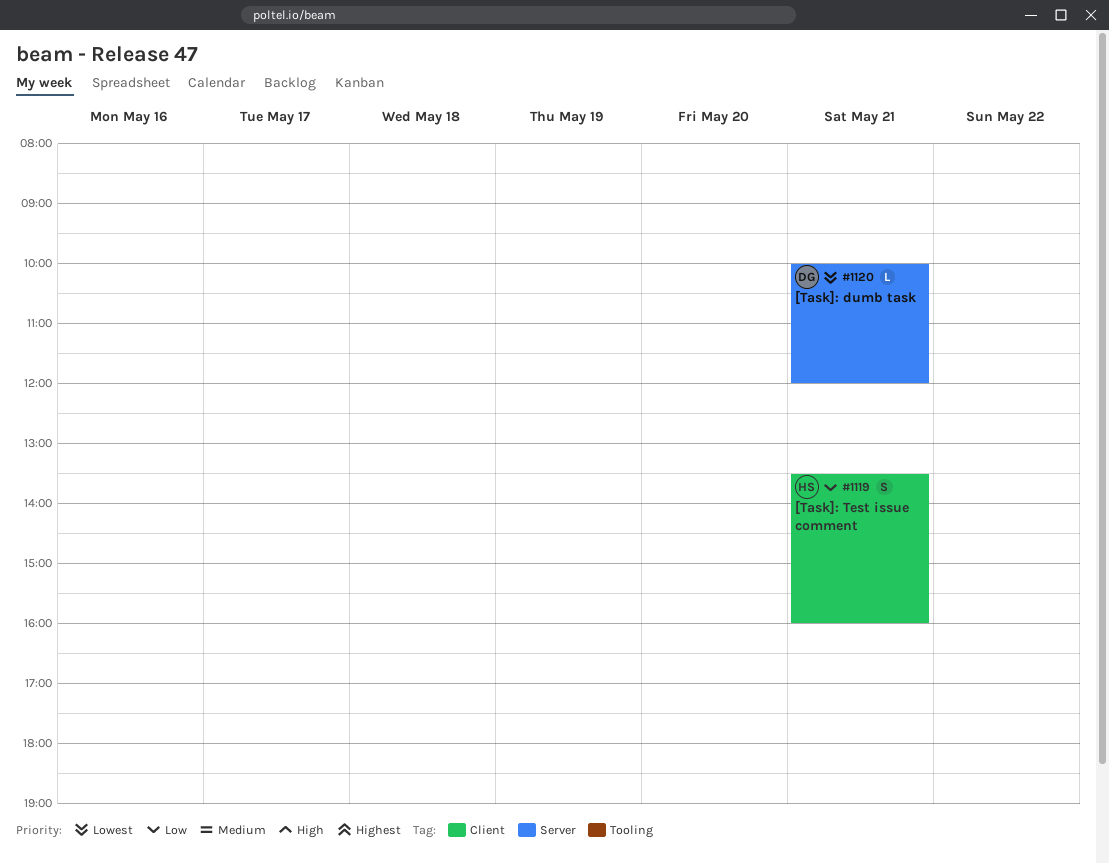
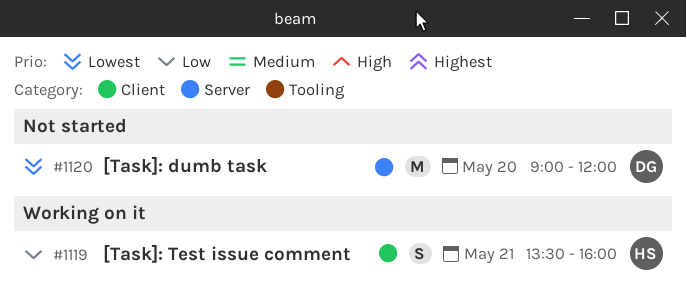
#1120, estimate: L -> M
#1120, day: May 21 -> May 20
#1120, begins: 10:00 -> 09:00

